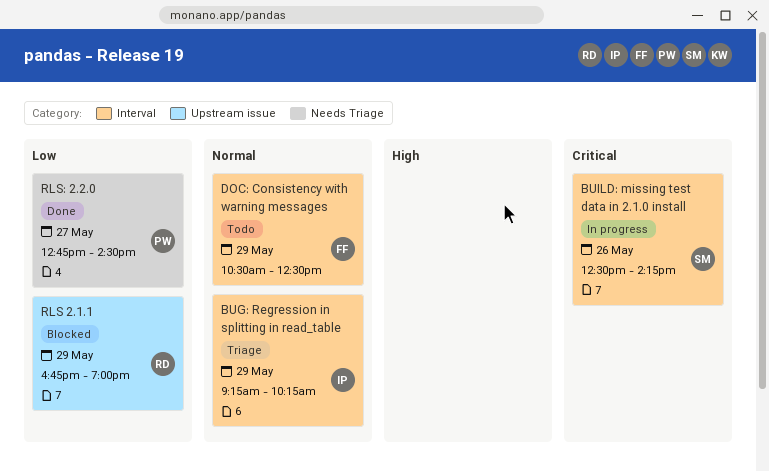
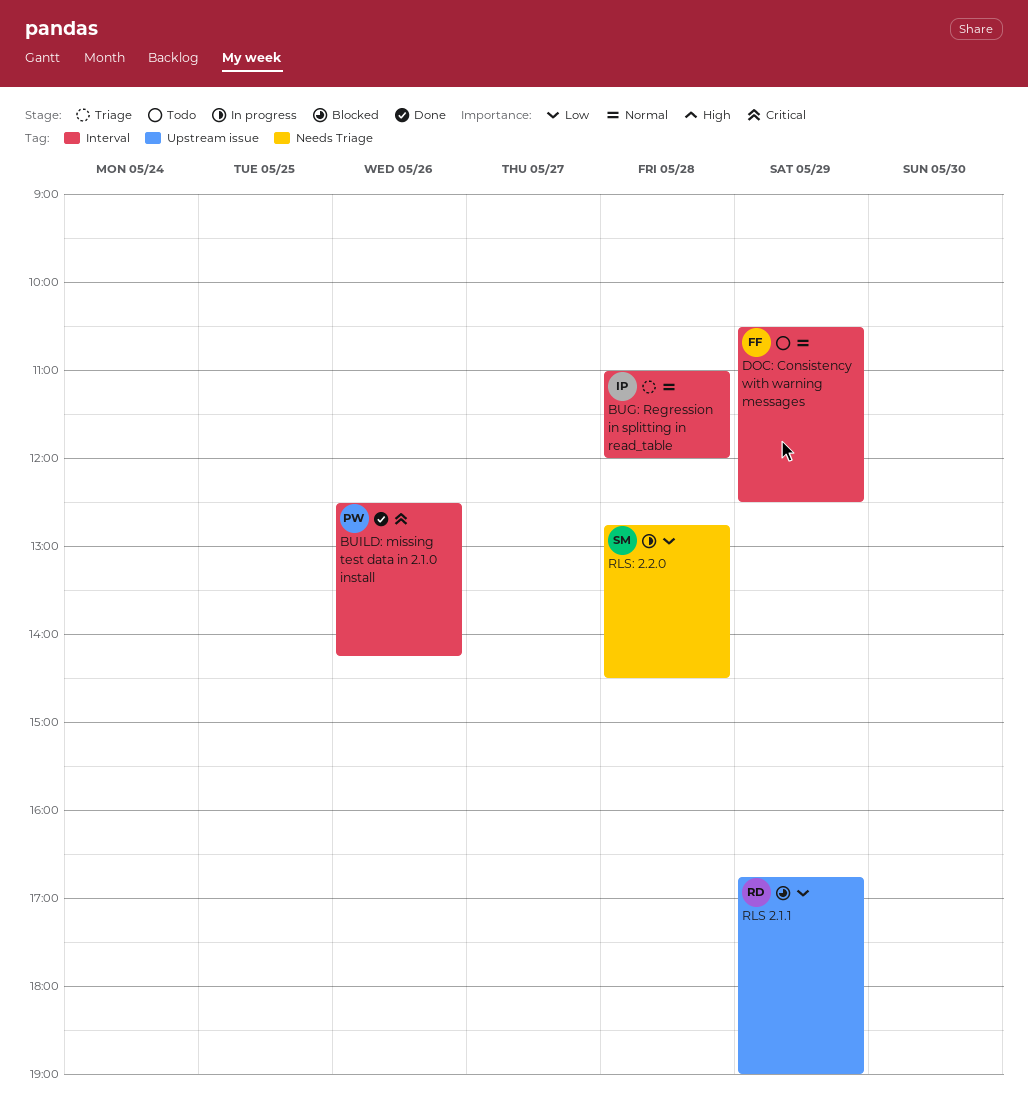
BUG: Regression in splitting in read_table, day: May 29 -> May 28
BUG: Regression in splitting in read_table, begins: 09:15 -> 11:00
BUG: Regression in splitting in read_table, ends: 10:15 -> 12:00
BUILD: missing test data in 2.1.0 install, status: In progress -> Done
BUILD: missing test data in 2.1.0 install, owner: SM -> PW
RLS: 2.2.0, status: Done -> In progress
RLS: 2.2.0, owner: PW -> SM
RLS: 2.2.0, day: May 27 -> May 28

